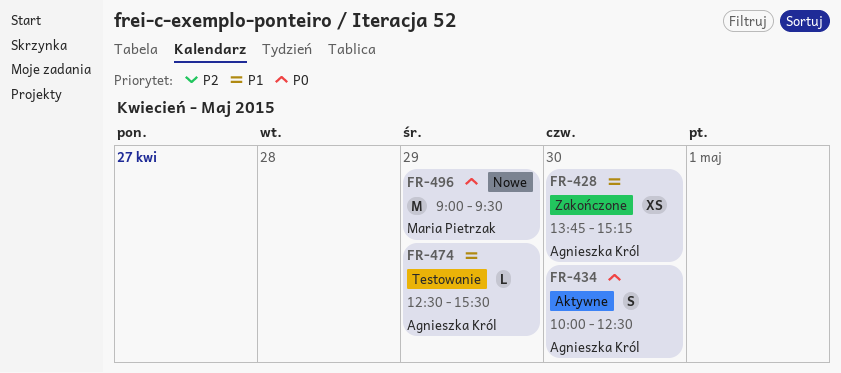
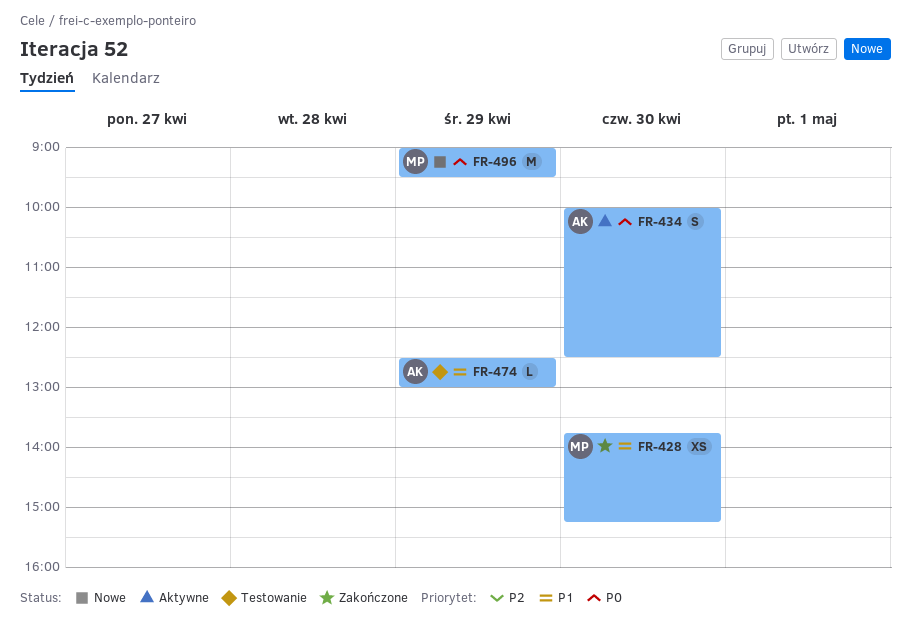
FR-428, owner: Agnieszka Król -> Maria Pietrzak
FR-474, ends: 15:30 -> 13:00

